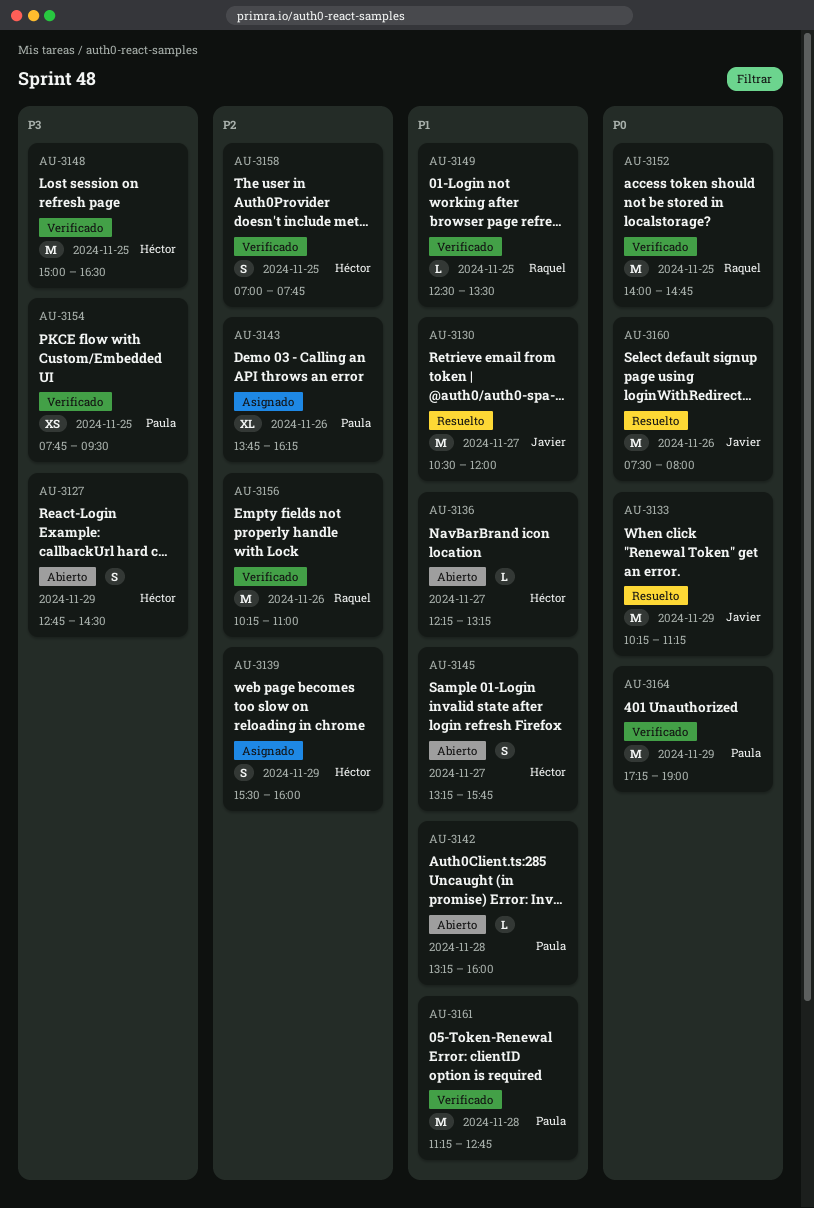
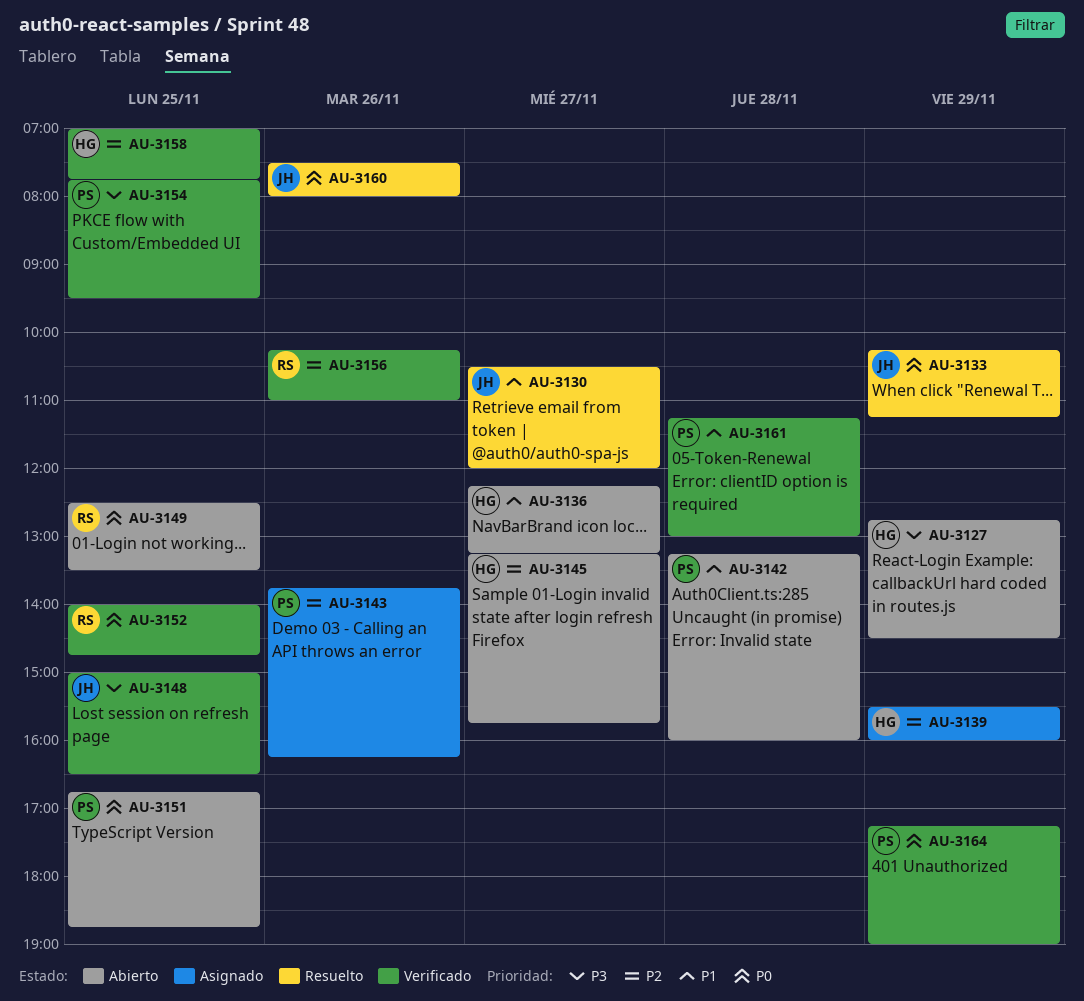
AU-3145, priority: P1 -> P2
AU-3148, owner: Héctor -> Javier
AU-3149, status: Verificado -> Abierto
AU-3149, priority: P1 -> P0
AU-3151: none -> present
AU-3161, ends: 12:45 -> 13:00

